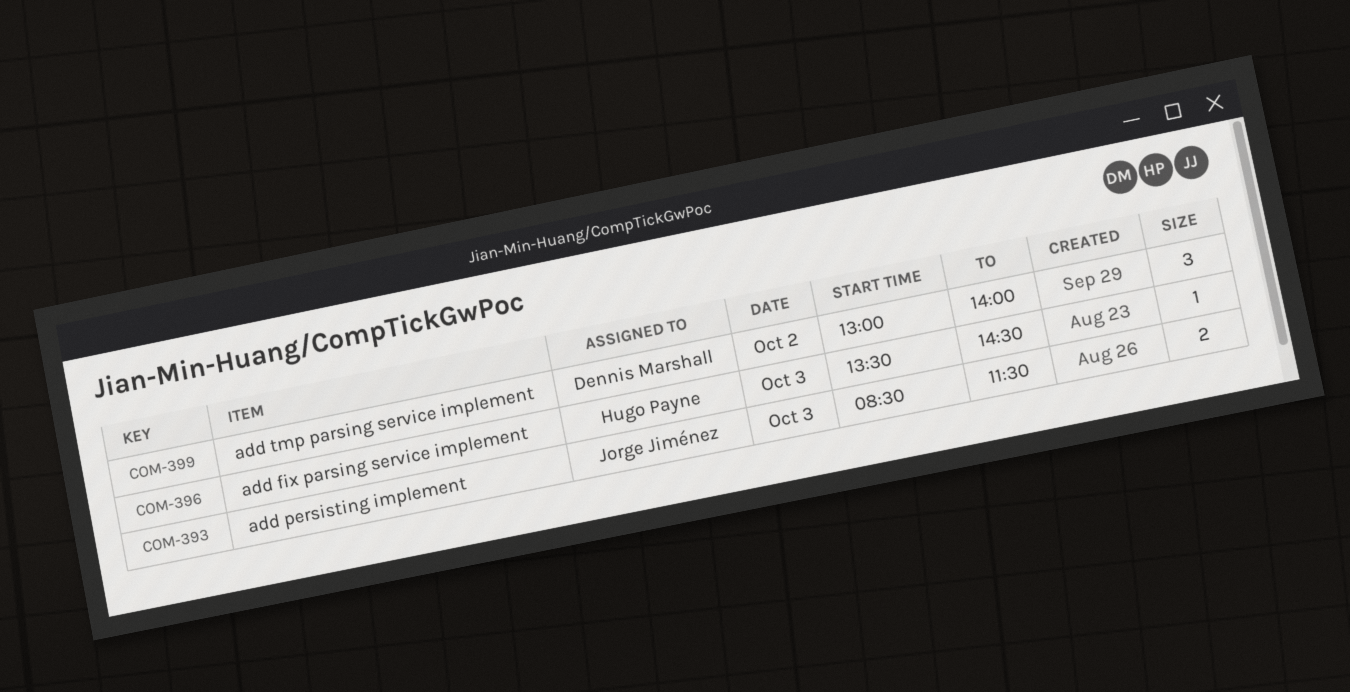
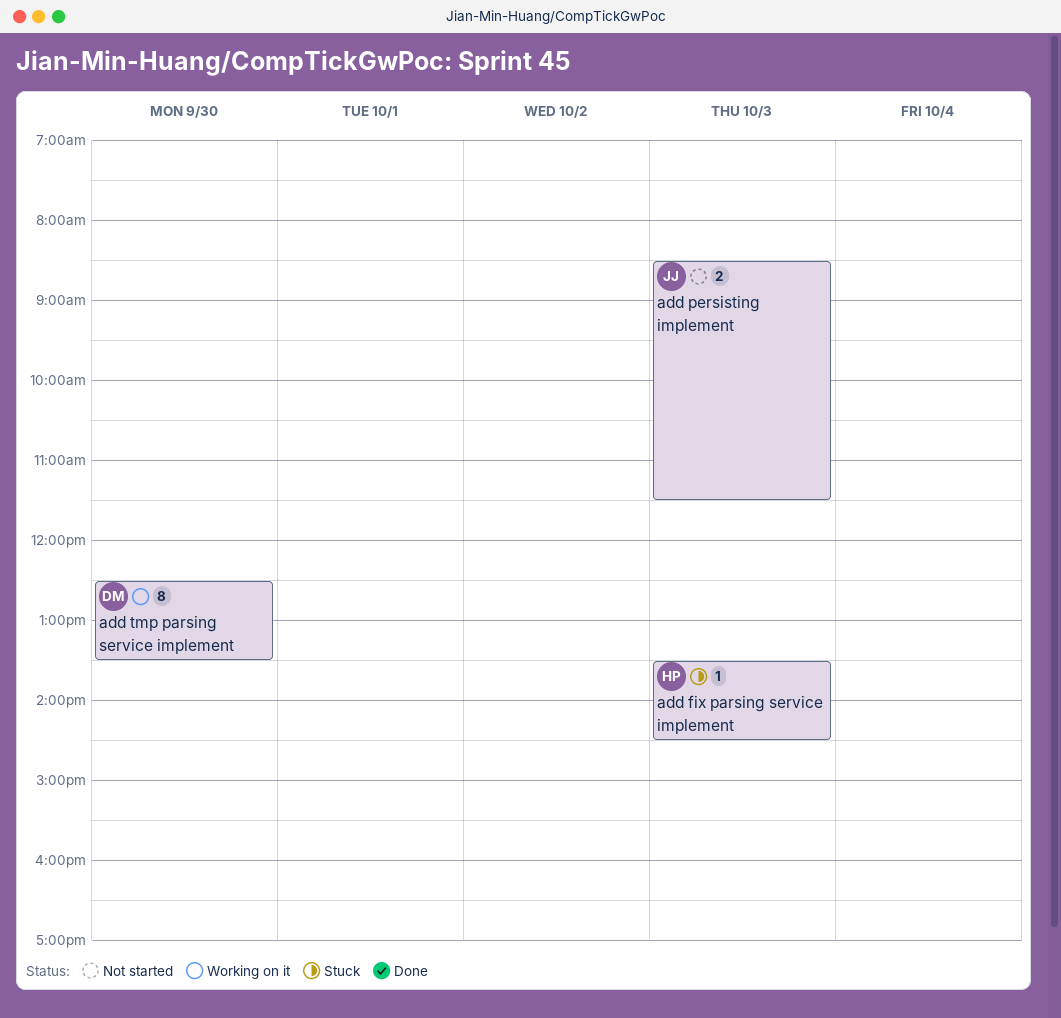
add tmp parsing service implement, estimate: 3 -> 8
add tmp parsing service implement, day: Oct 2 -> Sep 30
add tmp parsing service implement, begins: 13:00 -> 12:30
add tmp parsing service implement, ends: 14:00 -> 13:30

